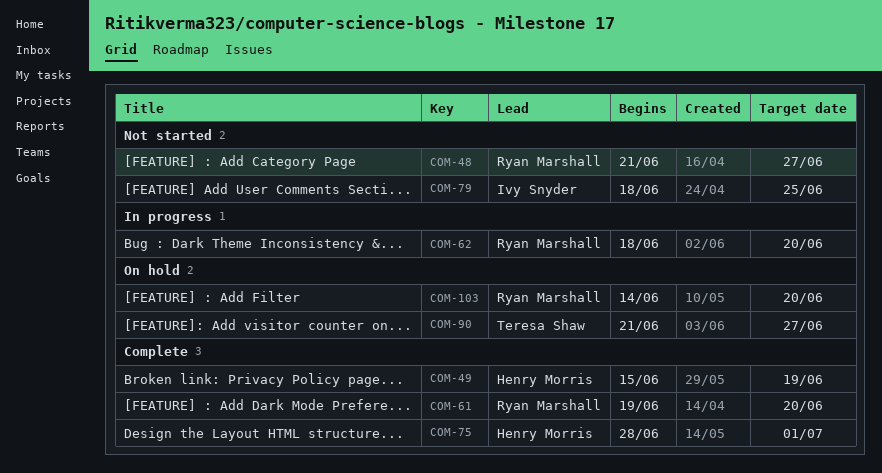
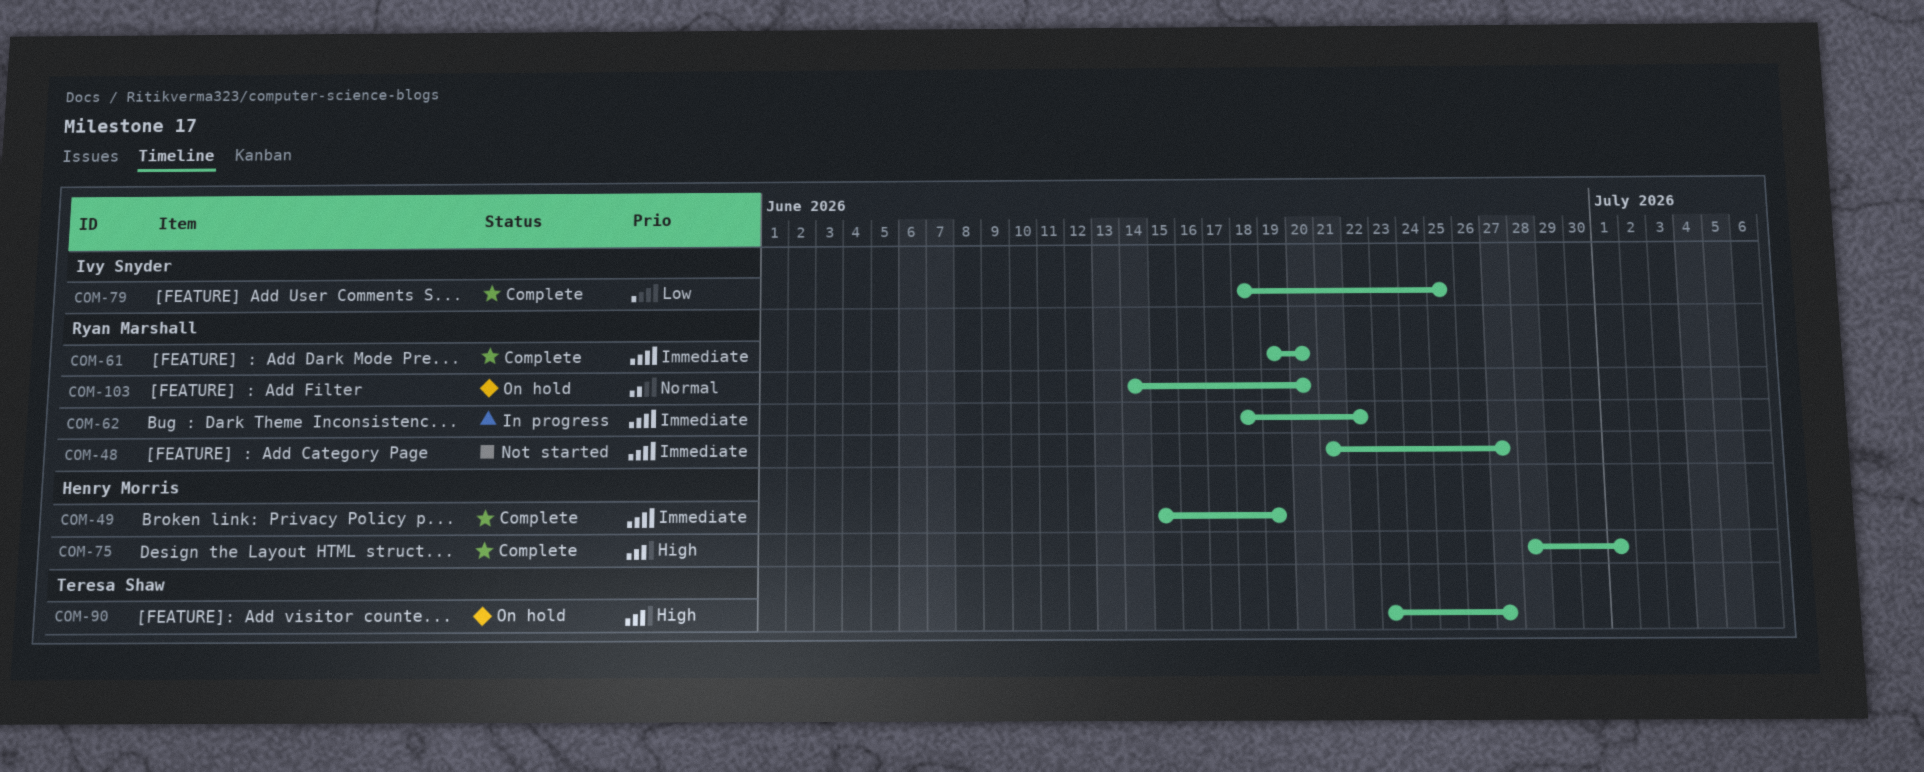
COM-62, due: Jun 20 -> Jun 22
COM-79, status: Not started -> Complete
COM-90, start: Jun 21 -> Jun 23

